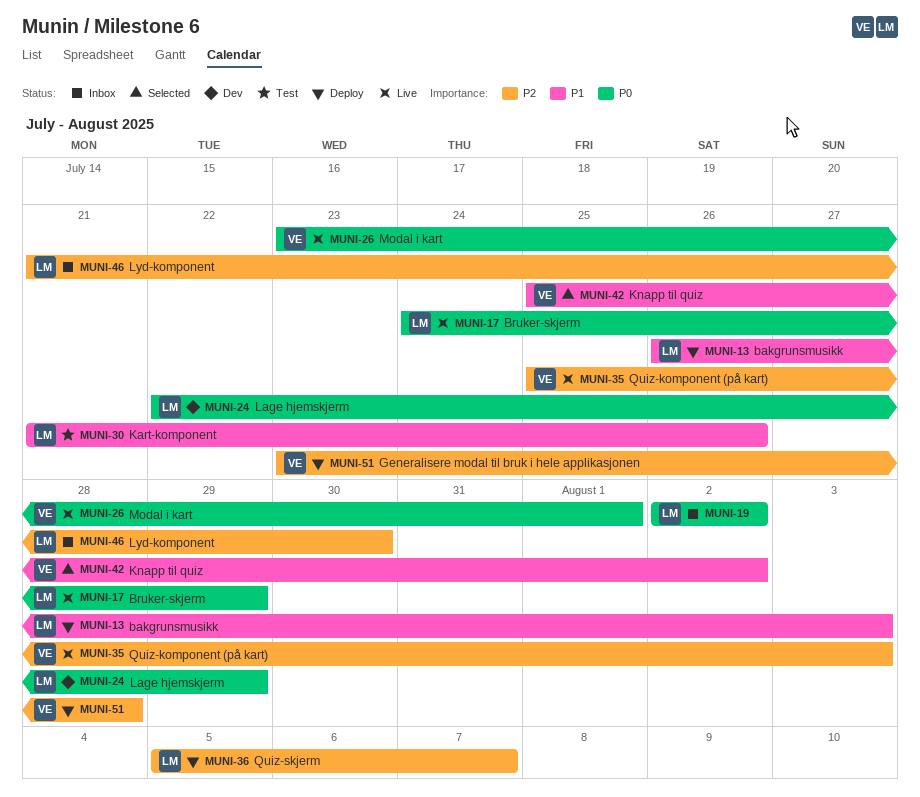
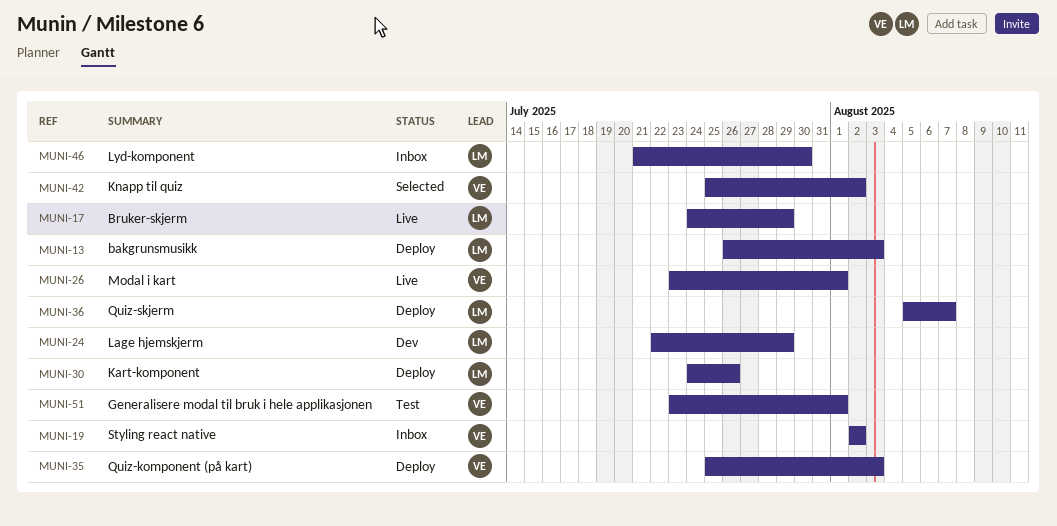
MUNI-19, owner: LM -> VE
MUNI-30, status: Test -> Deploy
MUNI-30, start: Jul 21 -> Jul 24
MUNI-35, status: Live -> Deploy
MUNI-51, status: Deploy -> Test
MUNI-51, due: Jul 28 -> Aug 1

